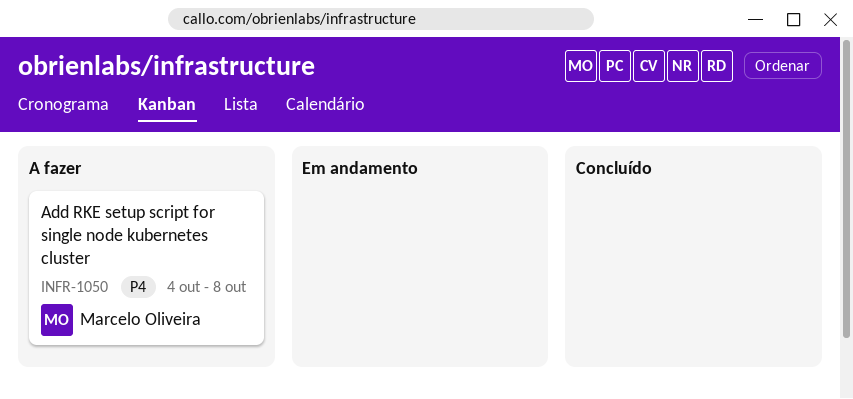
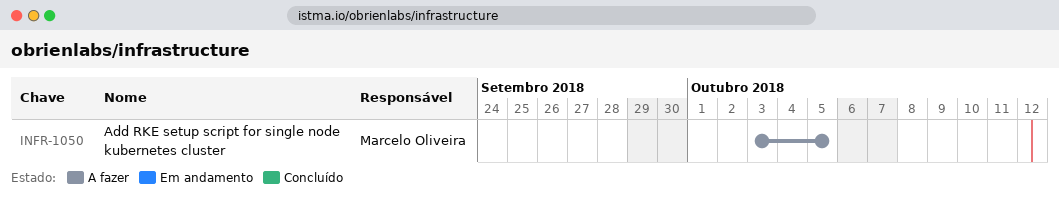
INFR-1050, start: Oct 4 -> Oct 3
INFR-1050, due: Oct 8 -> Oct 5

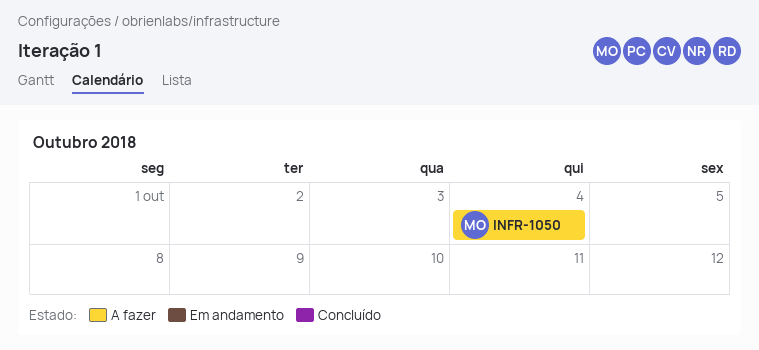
INFR-1050, start: Oct 3 -> Oct 4
INFR-1050, due: Oct 5 -> Oct 4

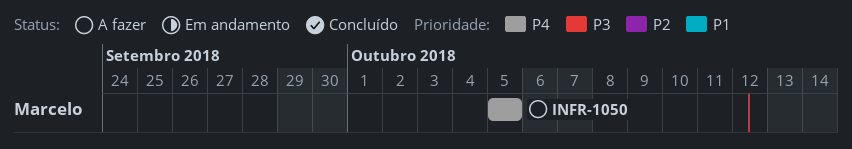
INFR-1050, start: Oct 4 -> Oct 5
INFR-1050, due: Oct 4 -> Oct 5

